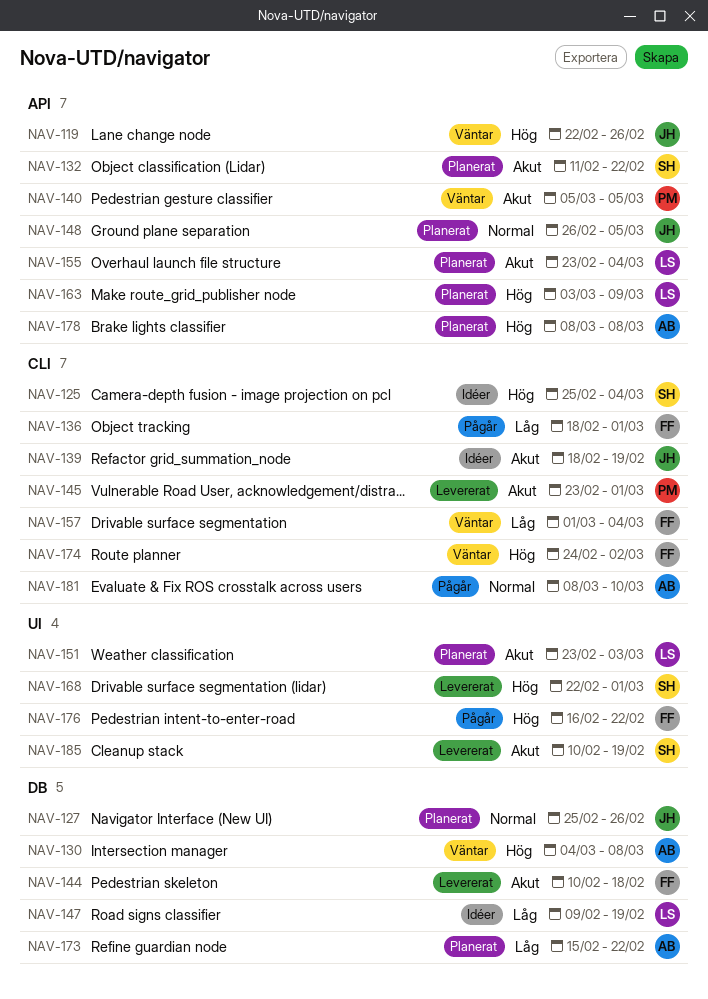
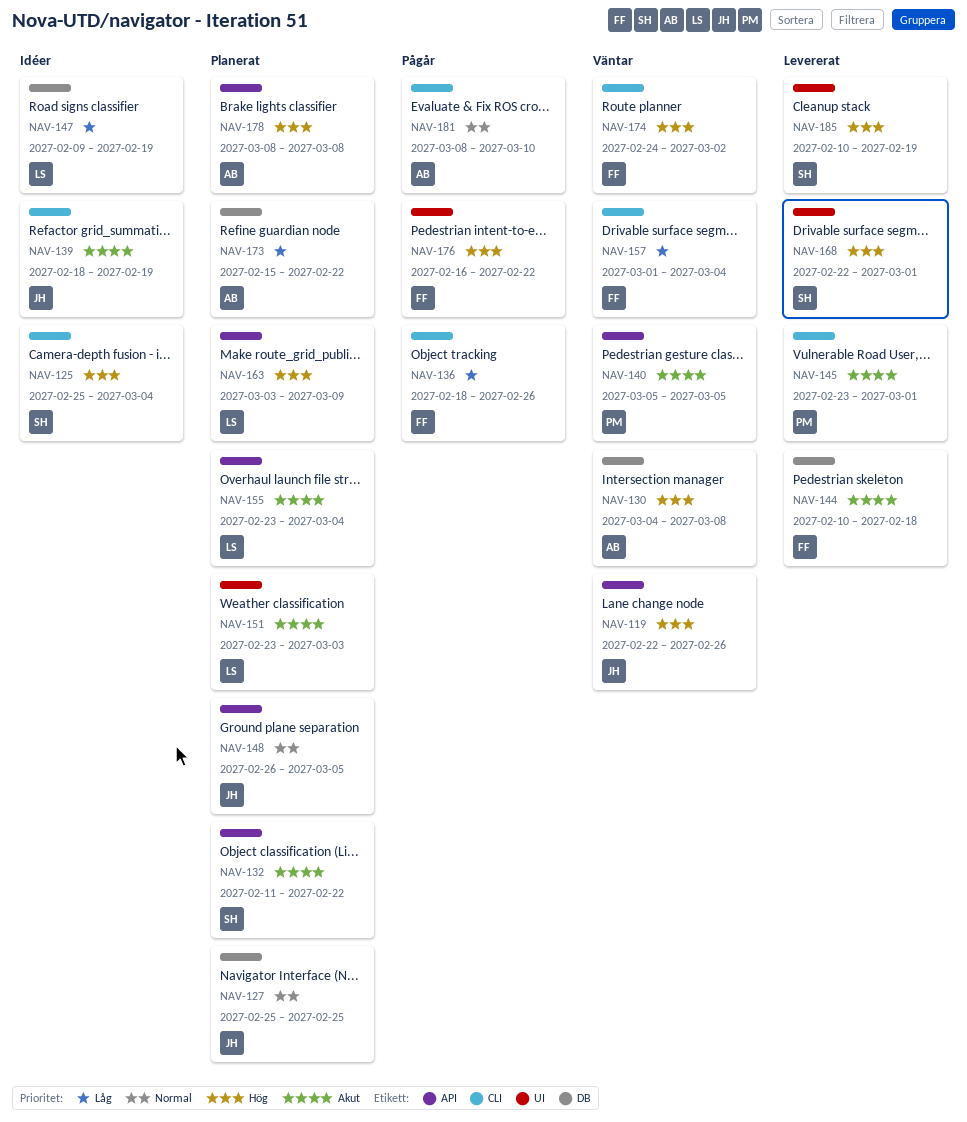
NAV-127, due: Feb 26 -> Feb 25
NAV-136, due: Mar 1 -> Feb 26
NAV-185, priority: Akut -> Hög

